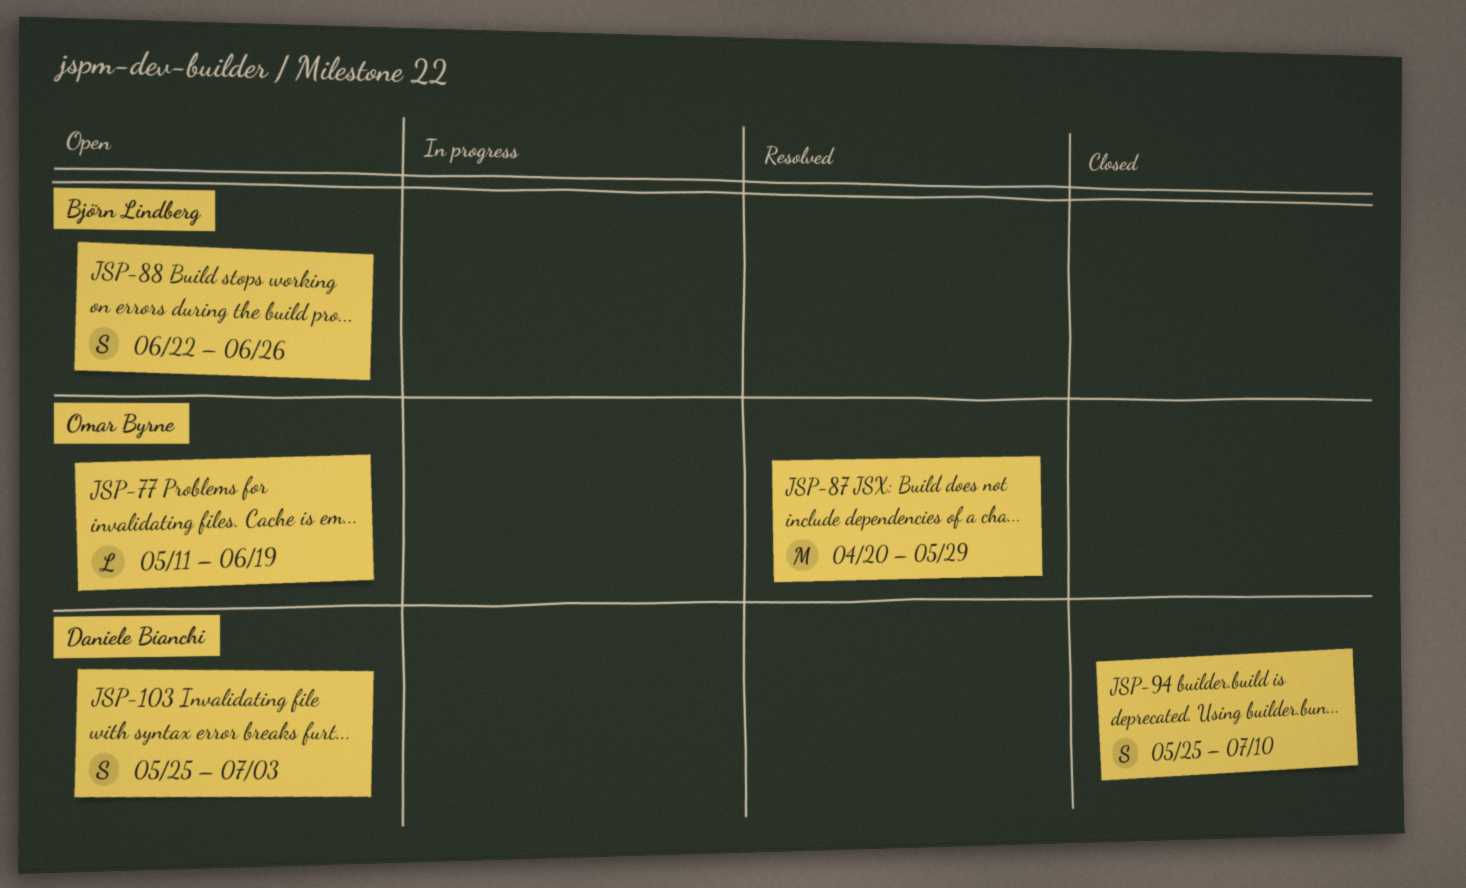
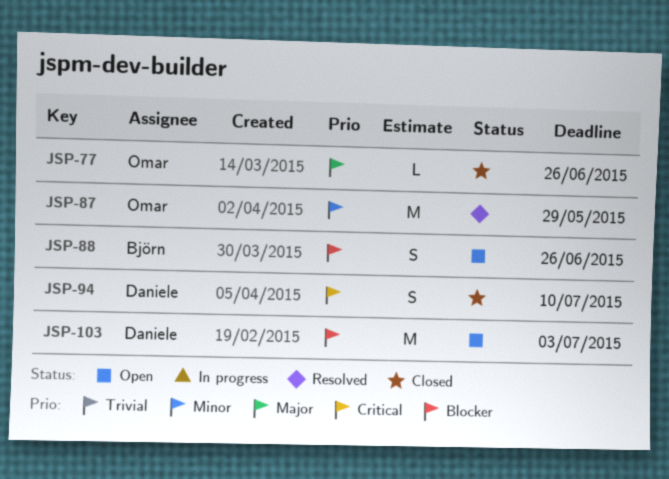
JSP-77, status: Open -> Closed
JSP-77, due: Jun 19 -> Jun 26
JSP-103, estimate: S -> M

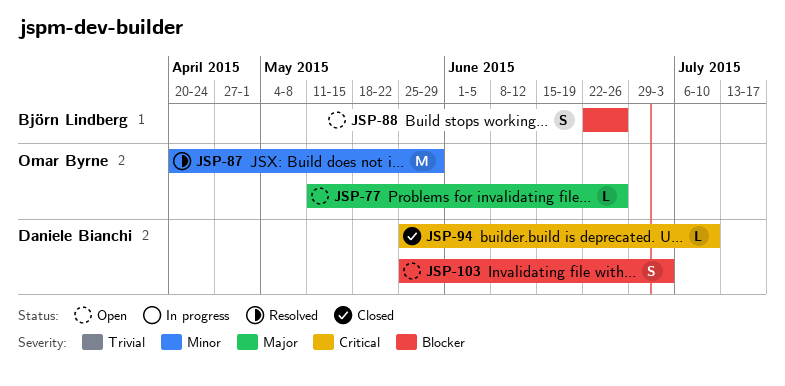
JSP-77, status: Closed -> Open
JSP-94, estimate: S -> L
JSP-103, estimate: M -> S

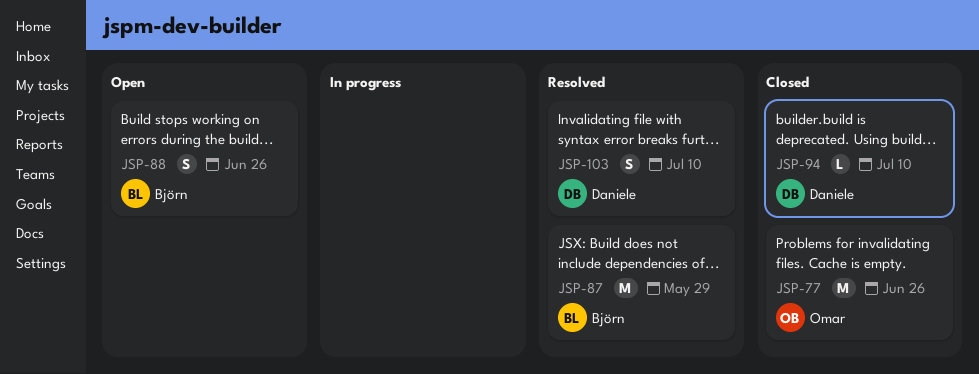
JSP-77, status: Open -> Closed
JSP-77, estimate: L -> M
JSP-87, owner: Omar Byrne -> Björn Lindberg
JSP-103, status: Open -> Resolved
JSP-103, due: Jul 3 -> Jul 10

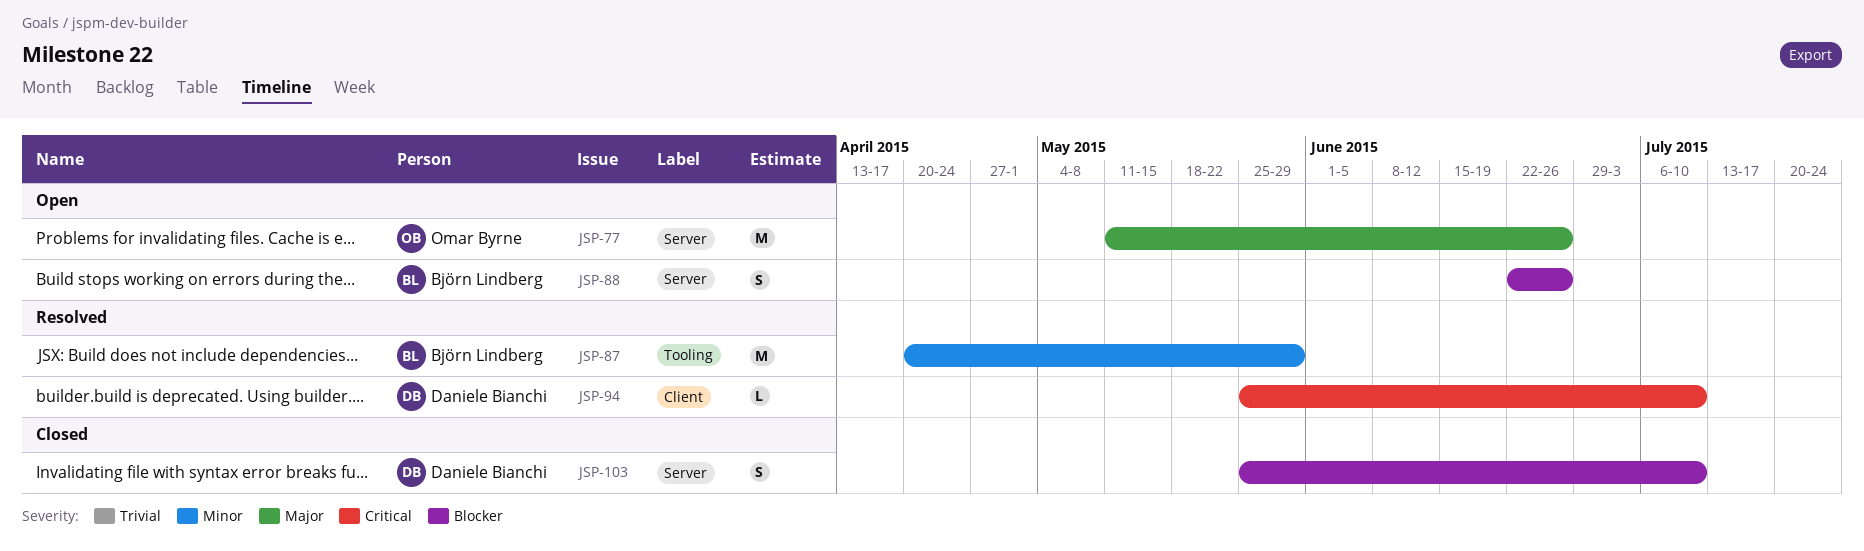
JSP-77, status: Closed -> Open
JSP-94, status: Closed -> Resolved
JSP-103, status: Resolved -> Closed

